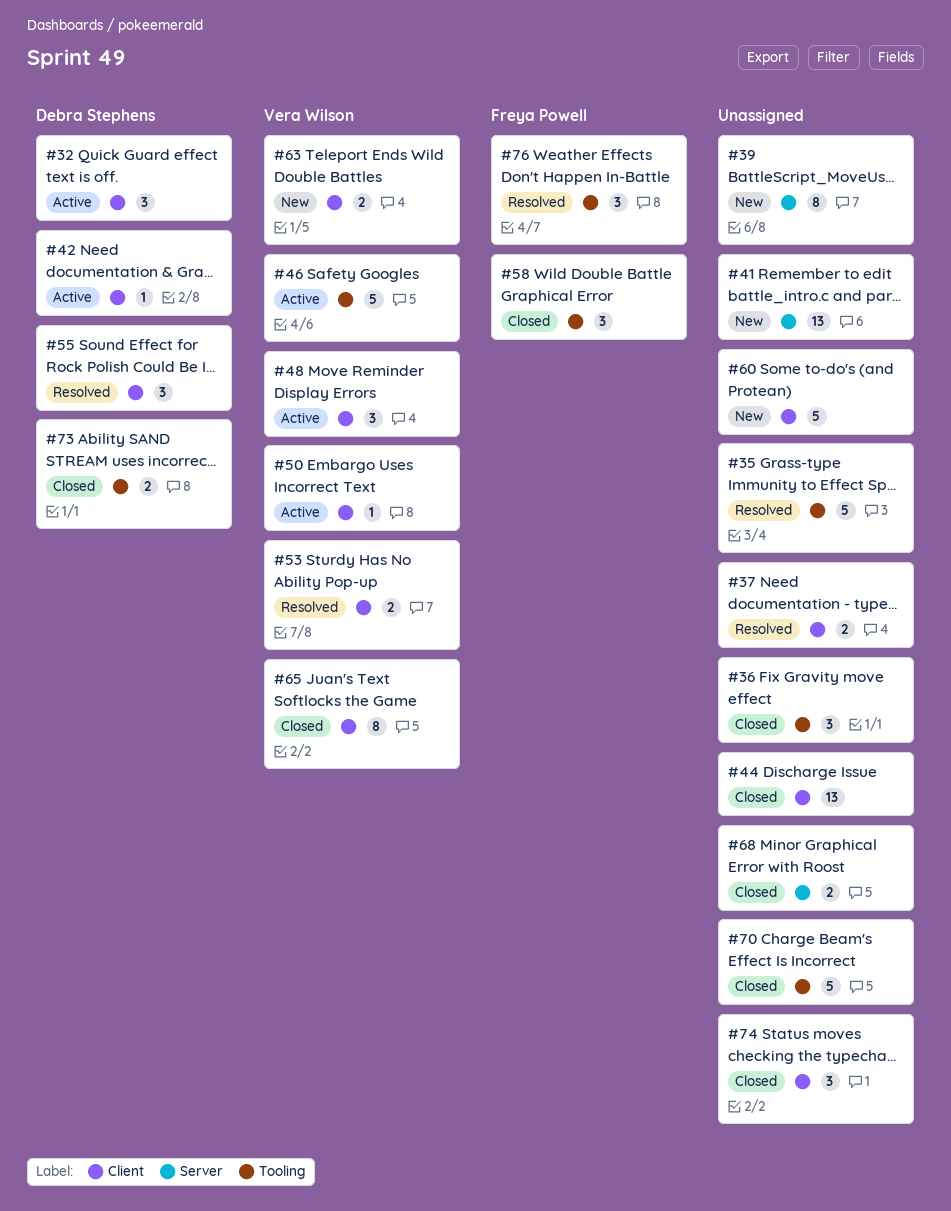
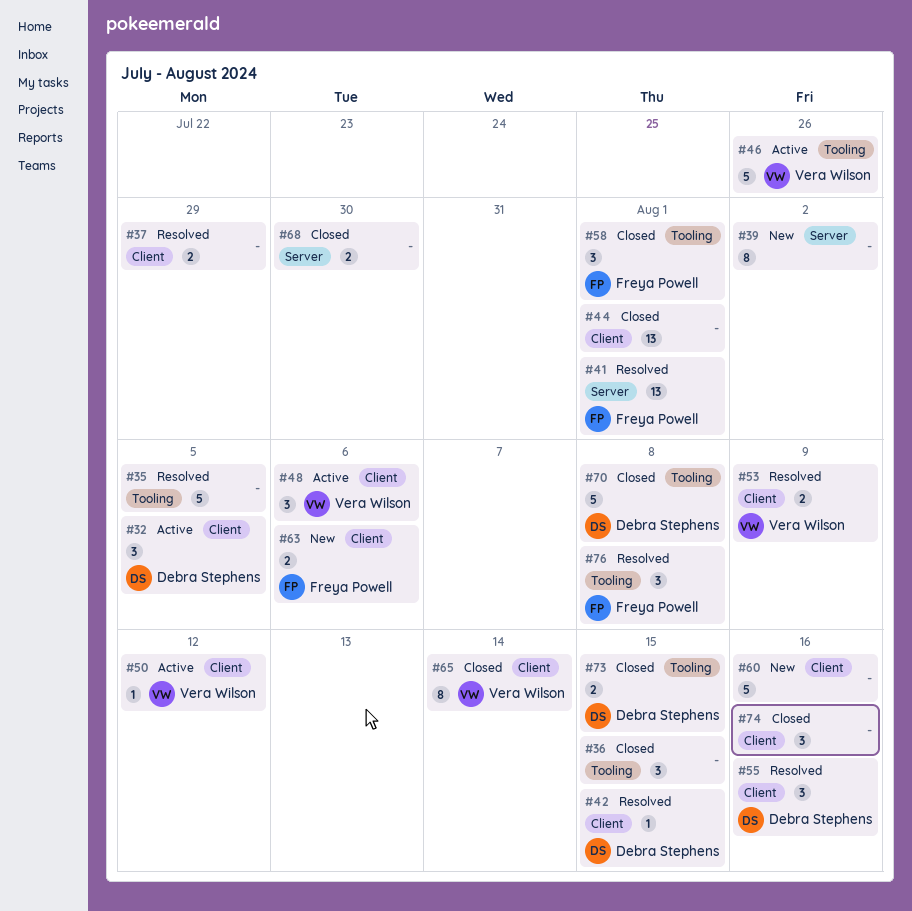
#41, status: New -> Resolved
#41, owner: none -> Freya Powell
#42, status: Active -> Resolved
#63, owner: Vera Wilson -> Freya Powell
#70, owner: none -> Debra Stephens

